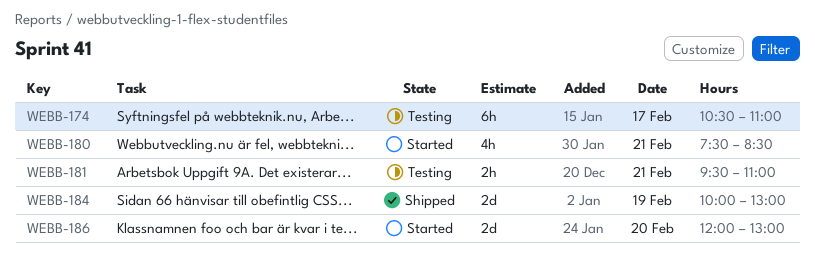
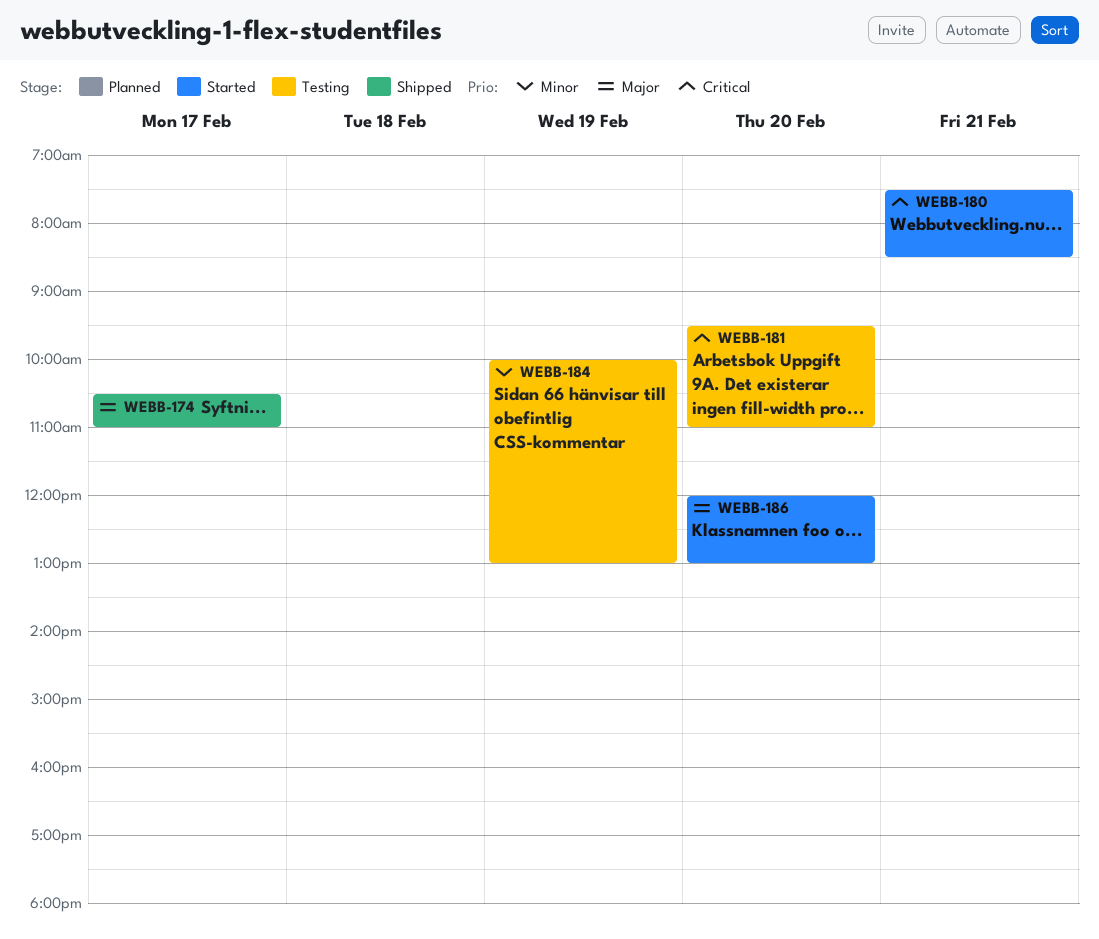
WEBB-174, status: Testing -> Shipped
WEBB-181, day: Feb 21 -> Feb 20
WEBB-184, status: Shipped -> Testing

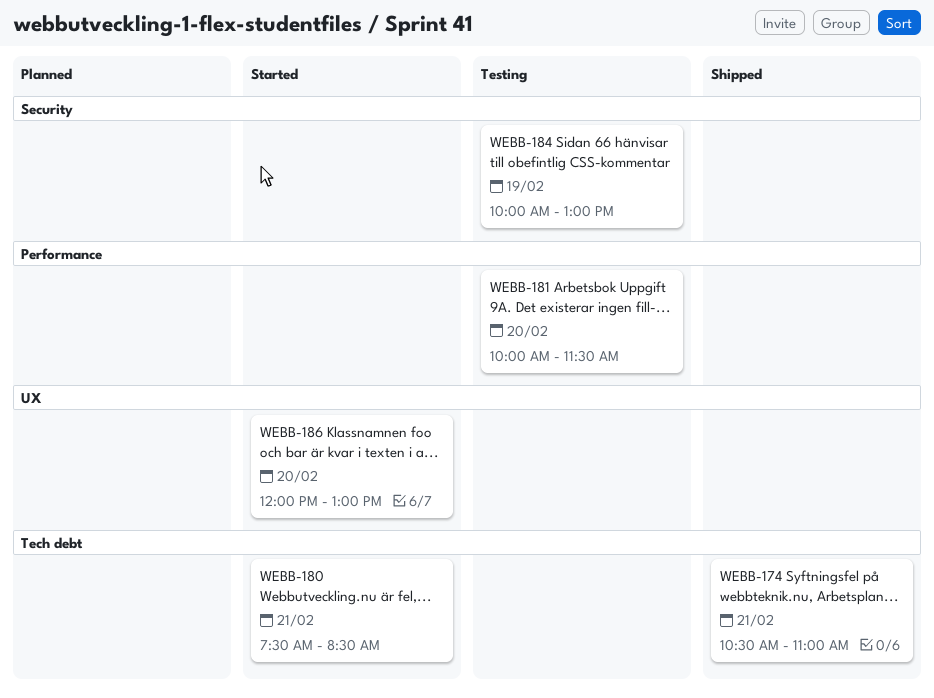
WEBB-174, day: Feb 17 -> Feb 21
WEBB-181, begins: 09:30 -> 10:00
WEBB-181, ends: 11:00 -> 11:30

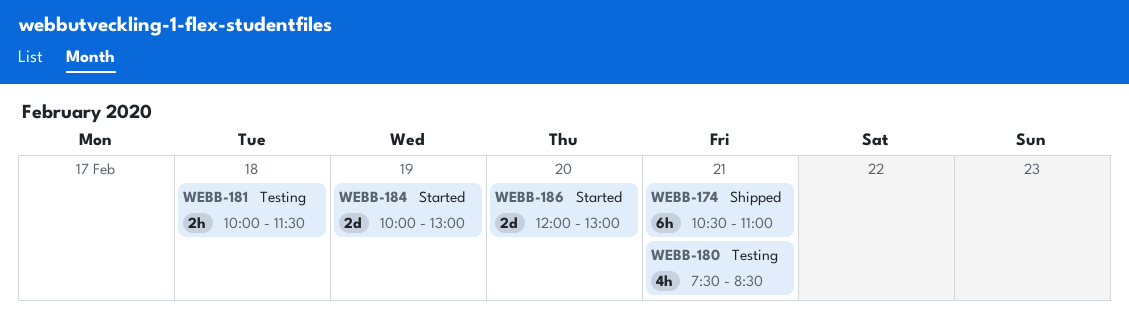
WEBB-180, status: Started -> Testing
WEBB-181, day: Feb 20 -> Feb 18
WEBB-184, status: Testing -> Started

